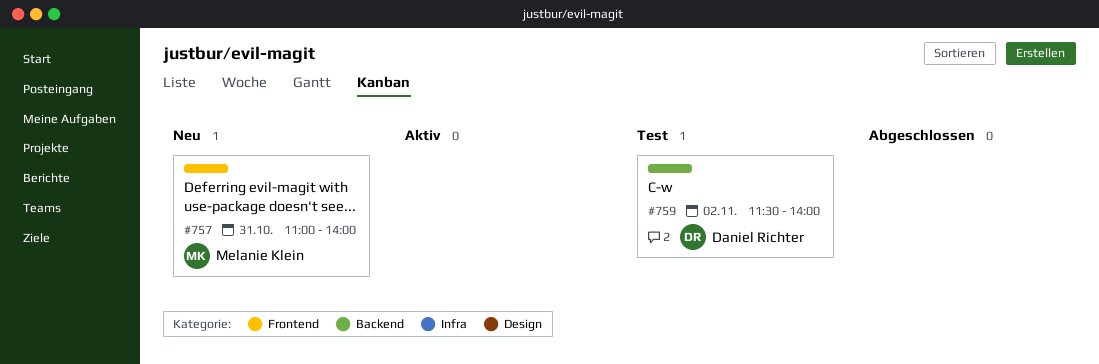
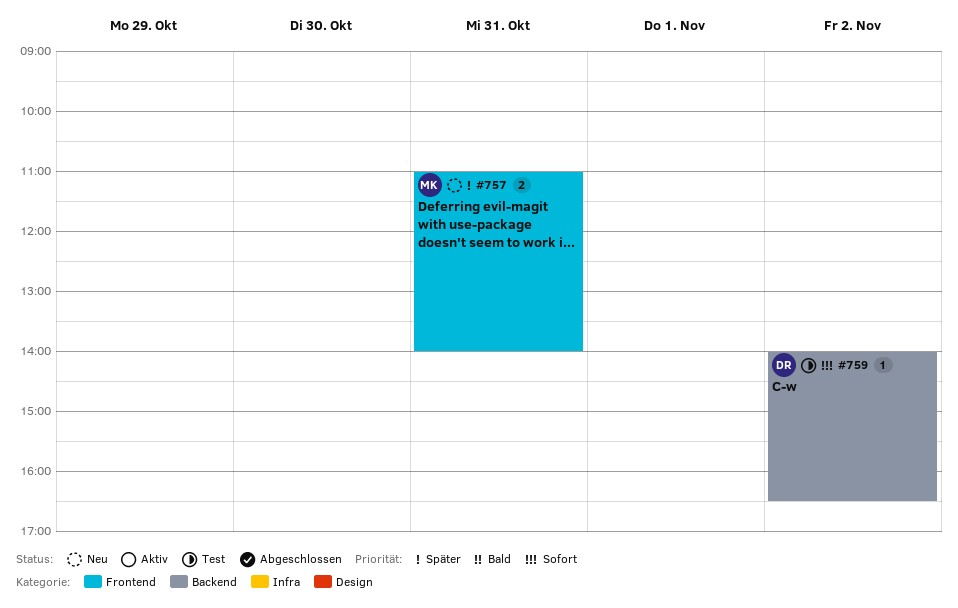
#759, begins: 11:30 -> 14:00
#759, ends: 14:00 -> 16:30

